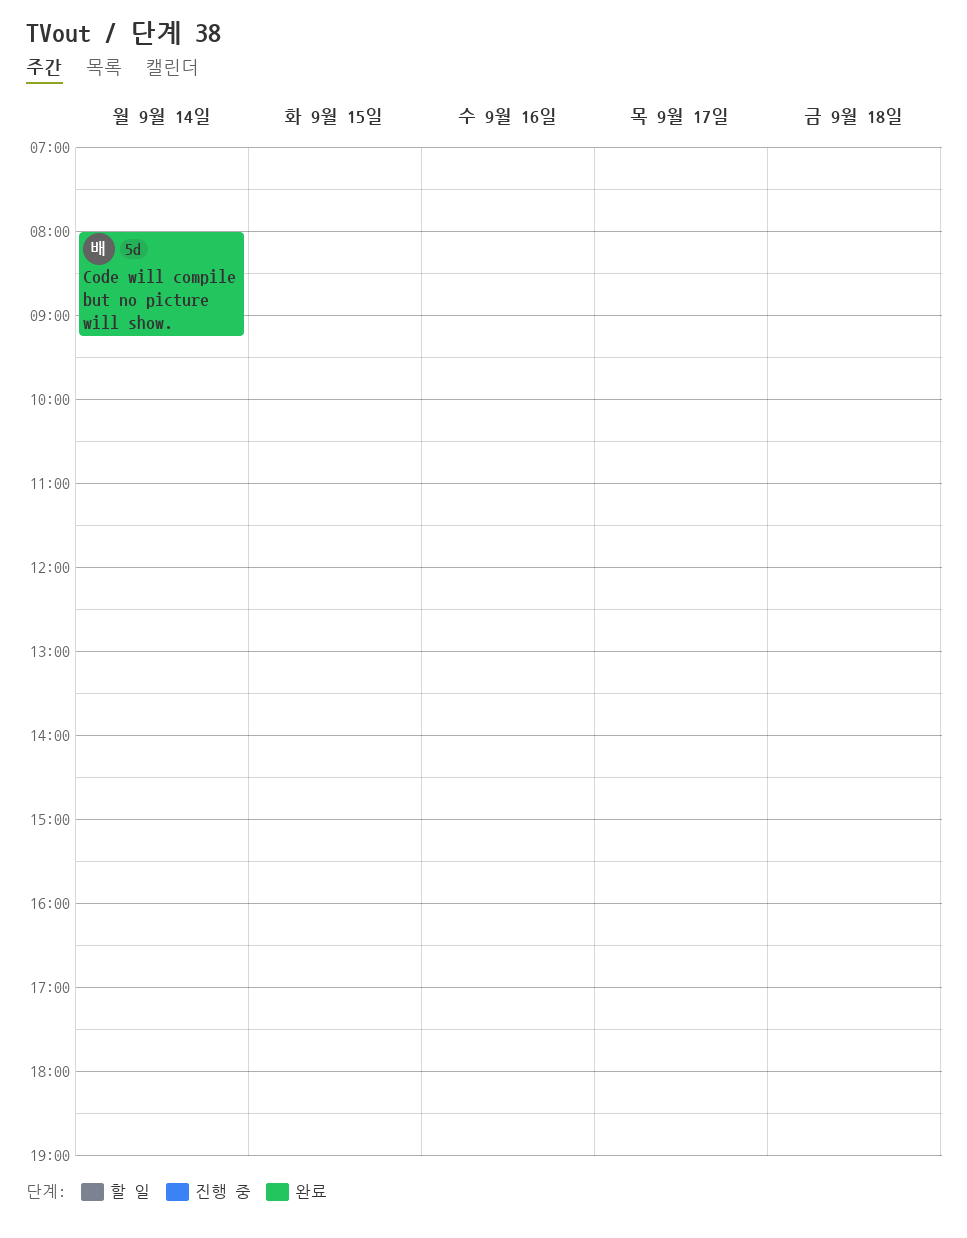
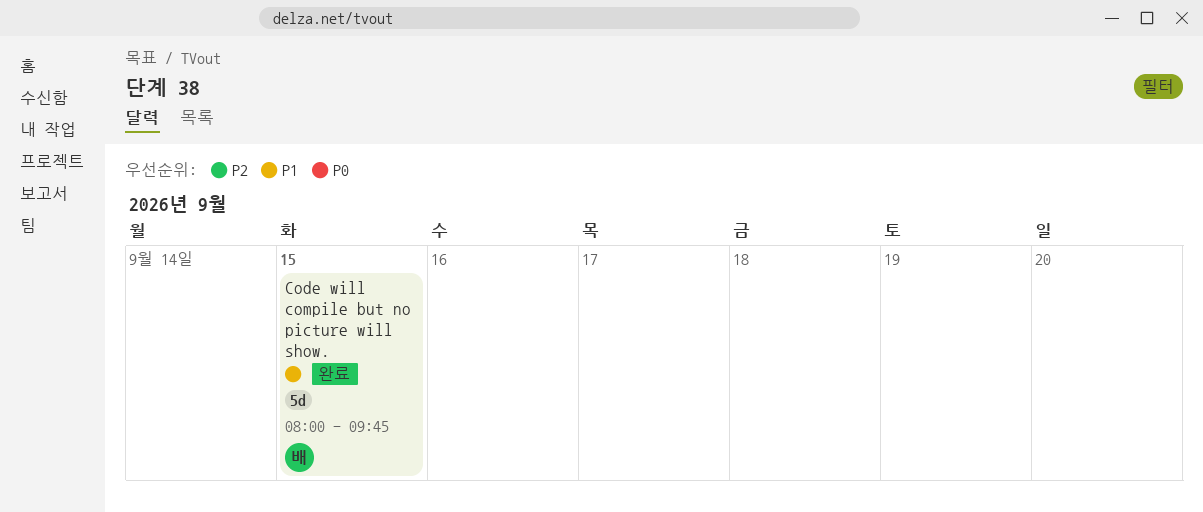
Code will compile but no picture will show., day: Sep 14 -> Sep 15
Code will compile but no picture will show., ends: 09:15 -> 09:45

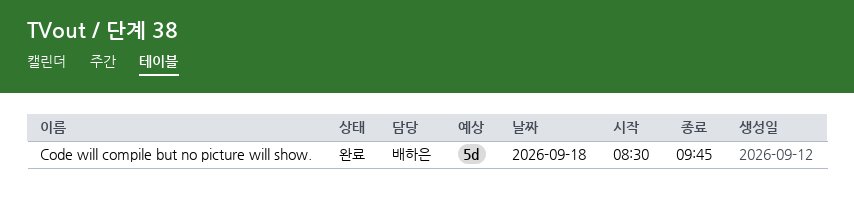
Code will compile but no picture will show., day: Sep 15 -> Sep 18
Code will compile but no picture will show., begins: 08:00 -> 08:30

